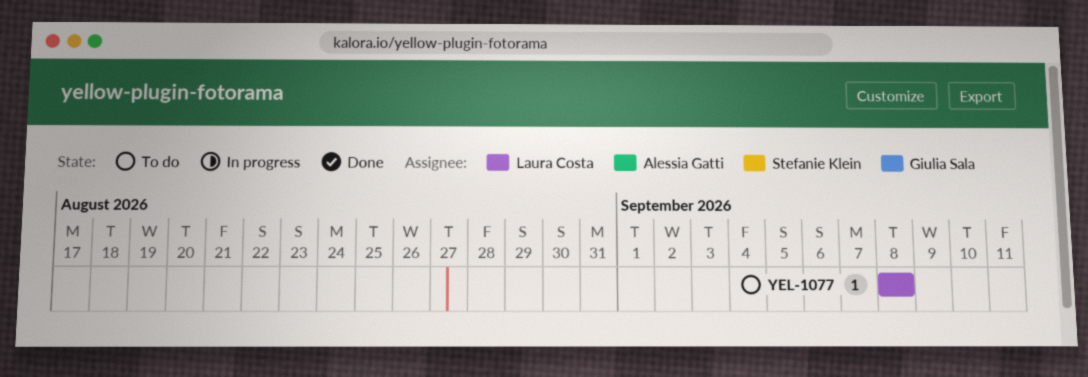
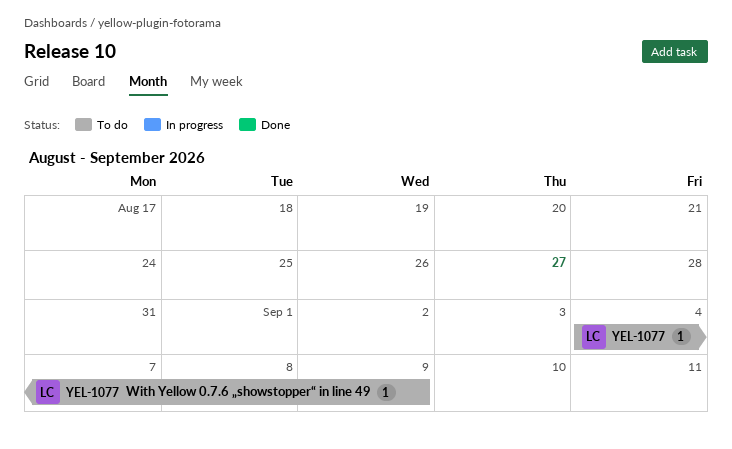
YEL-1077, start: Sep 8 -> Sep 4
YEL-1077, due: Sep 8 -> Sep 9

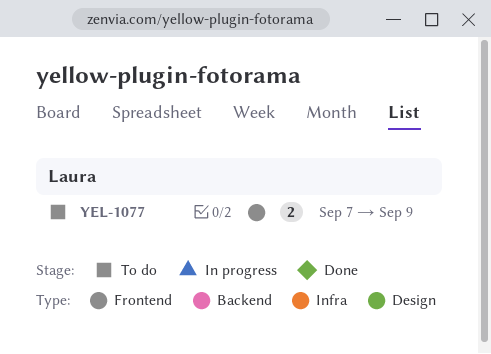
YEL-1077, estimate: 1 -> 2
YEL-1077, start: Sep 4 -> Sep 7

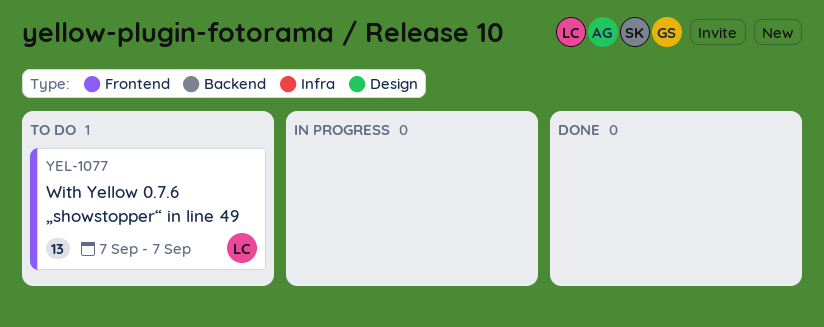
YEL-1077, estimate: 2 -> 13
YEL-1077, due: Sep 9 -> Sep 7

